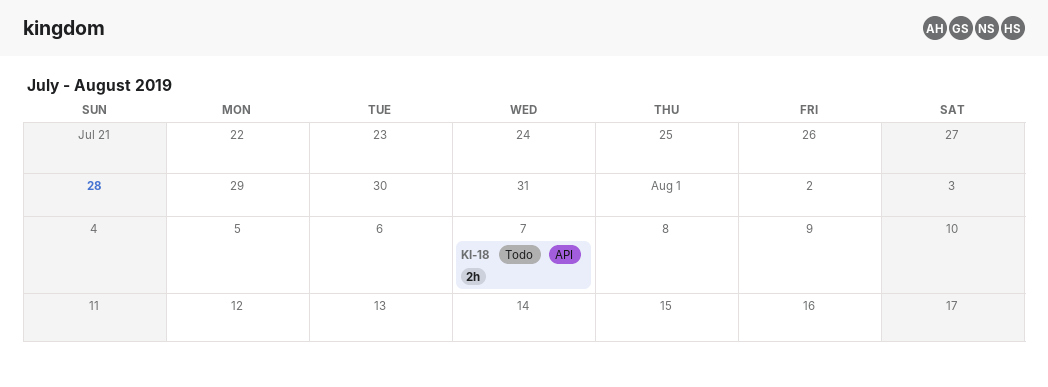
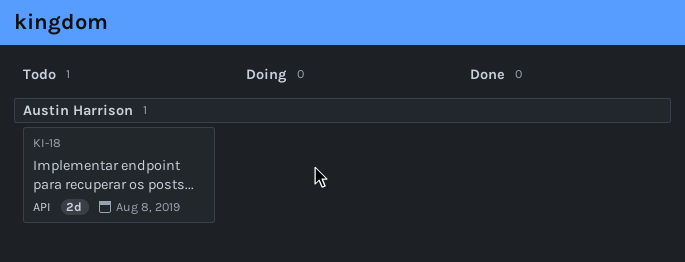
KI-18, estimate: 2h -> 2d
KI-18, due: Aug 7 -> Aug 8

